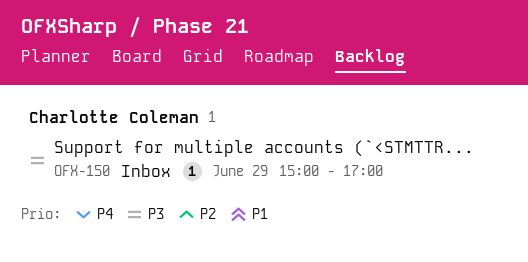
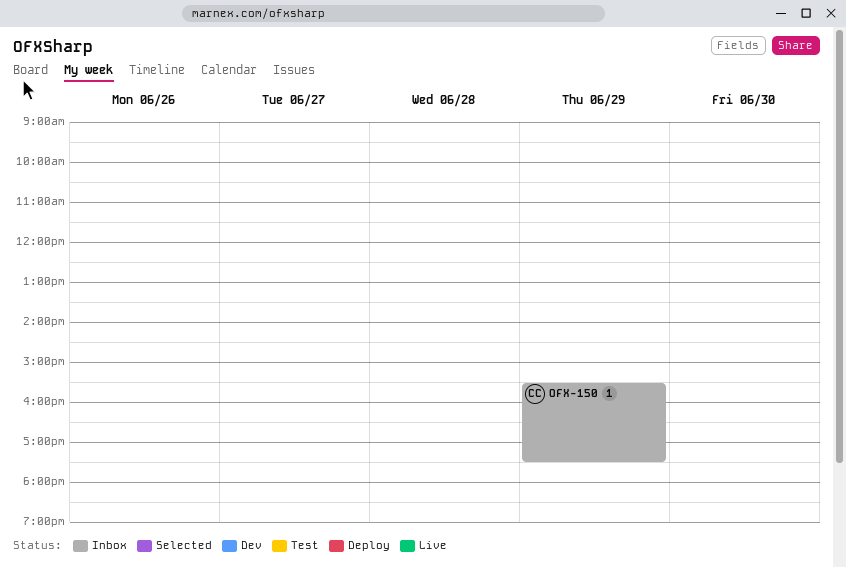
OFX-150, begins: 15:00 -> 15:30
OFX-150, ends: 17:00 -> 17:30

